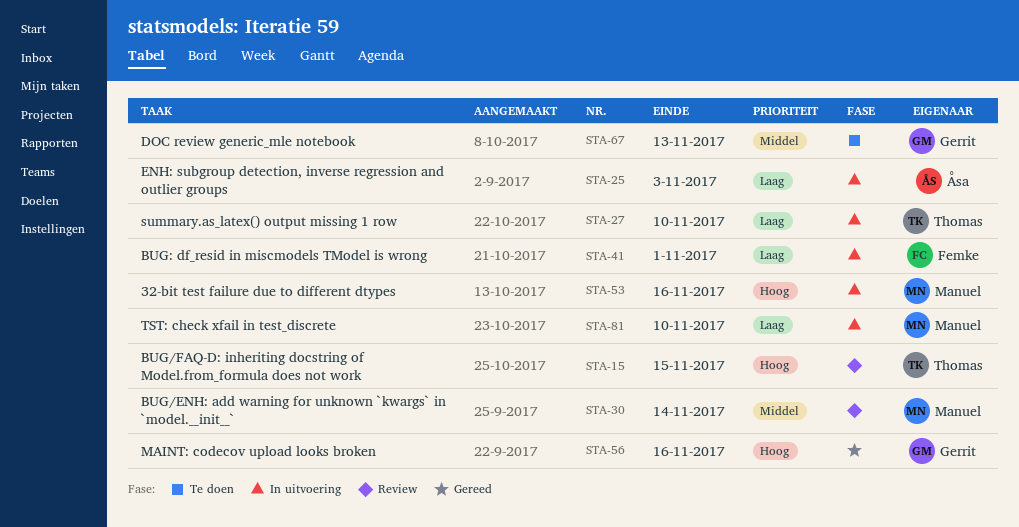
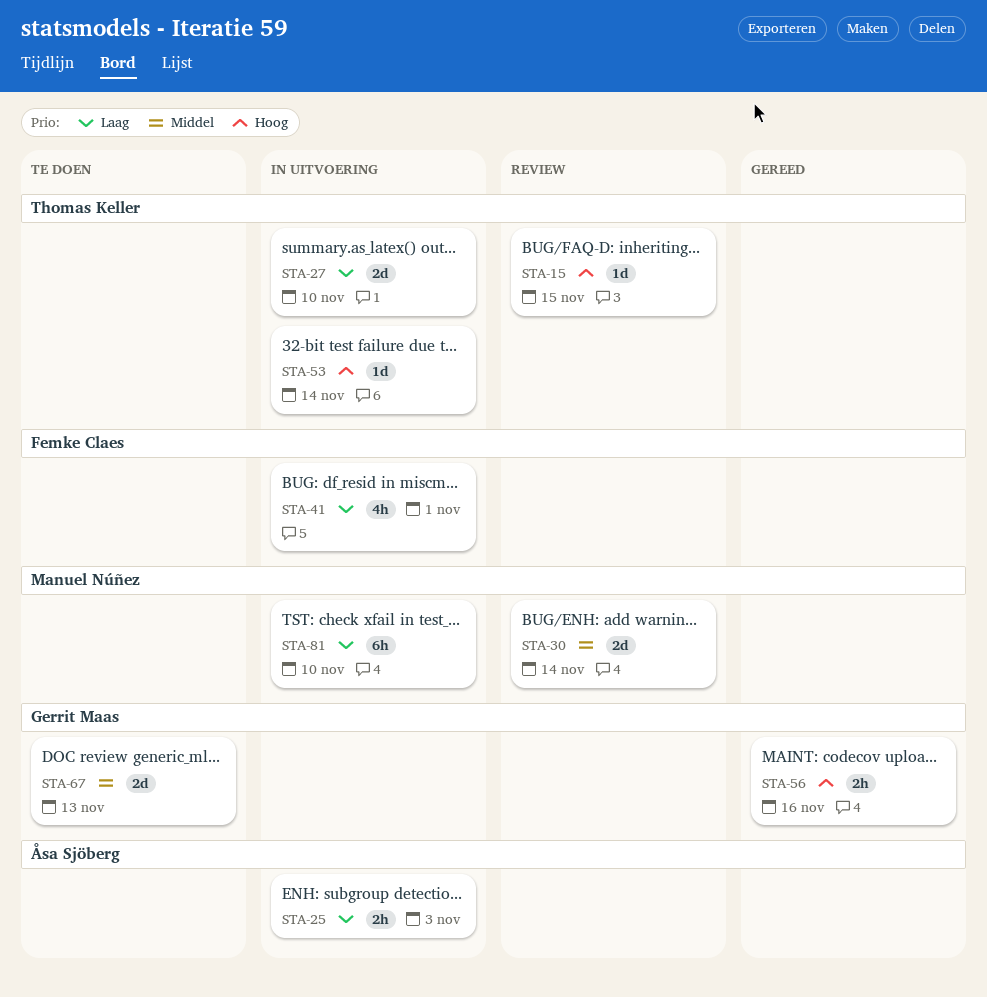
STA-53, owner: Manuel Núñez -> Thomas Keller
STA-53, due: Nov 16 -> Nov 14

